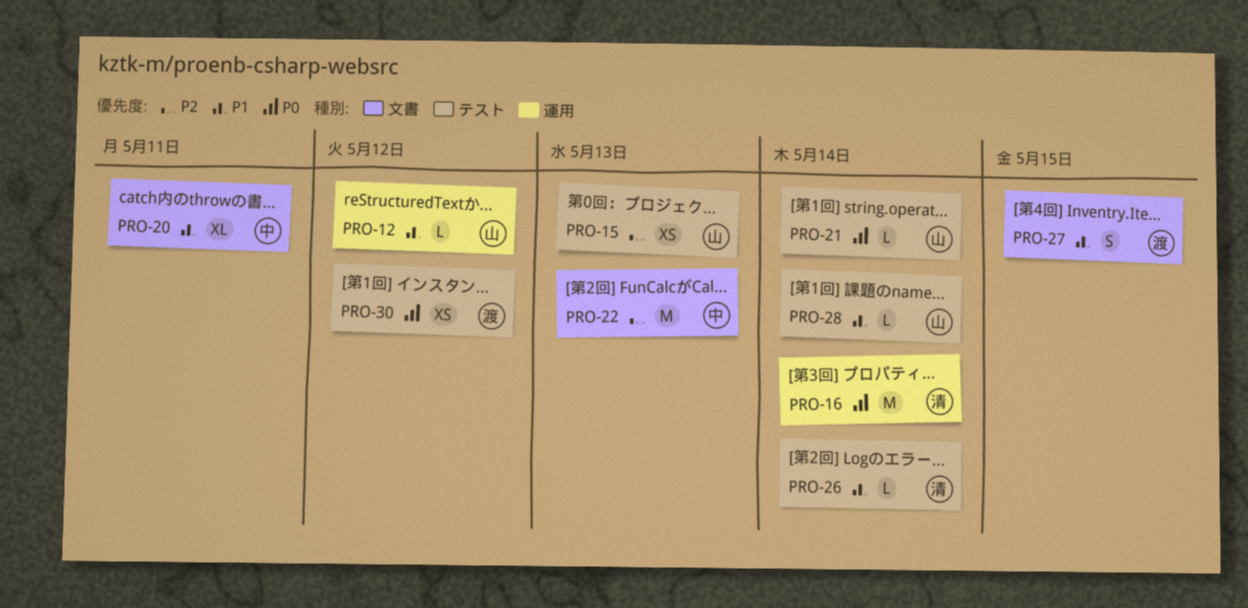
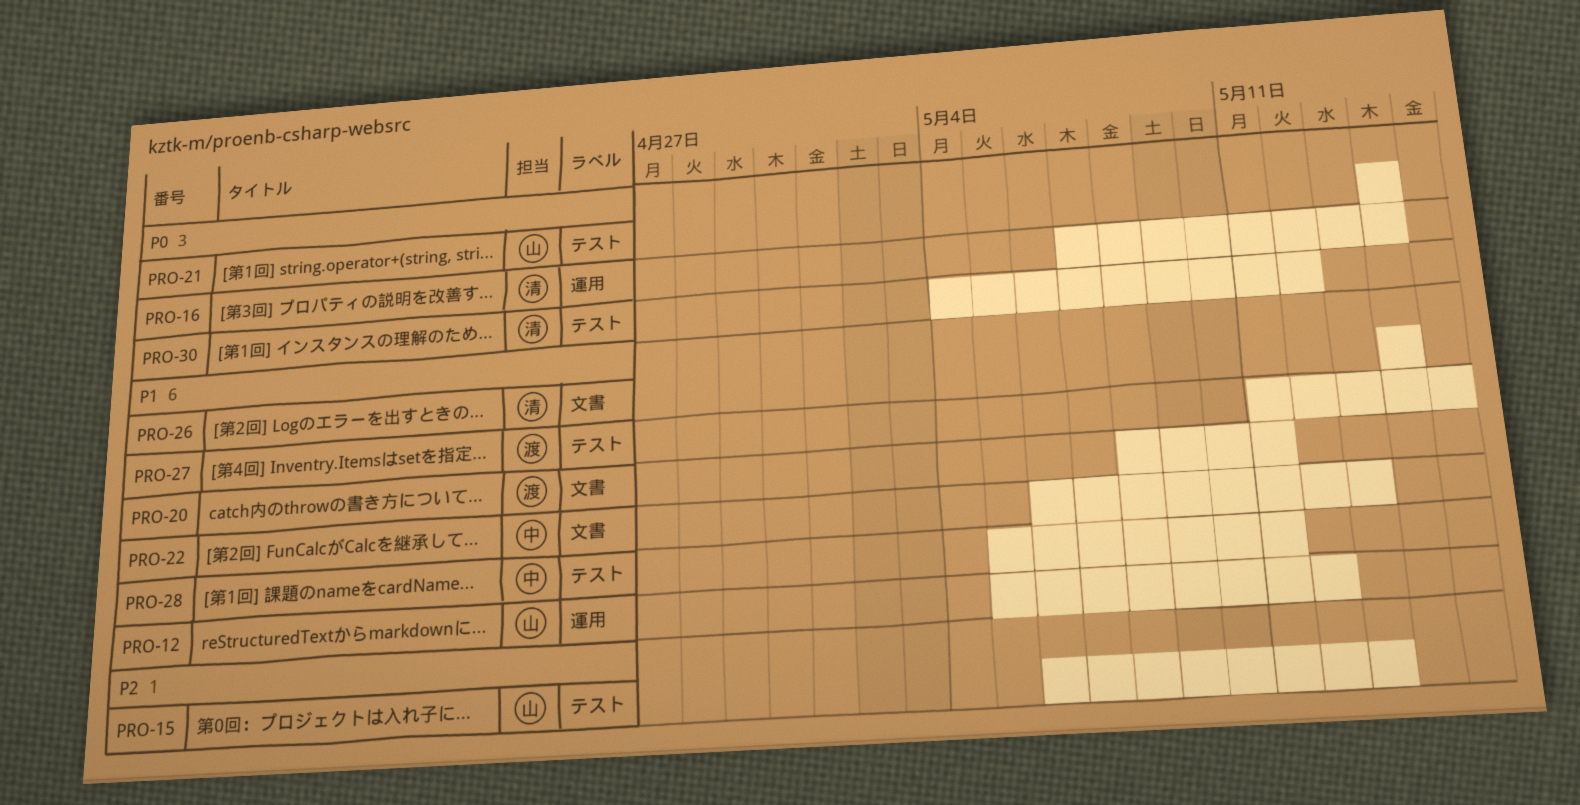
PRO-20, owner: 中 -> 渡
PRO-22, priority: P2 -> P1
PRO-26, label: テスト -> 文書
PRO-27, label: 文書 -> テスト
PRO-28, owner: 山 -> 中
PRO-28, due: May 14 -> May 11
PRO-30, owner: 渡 -> 清

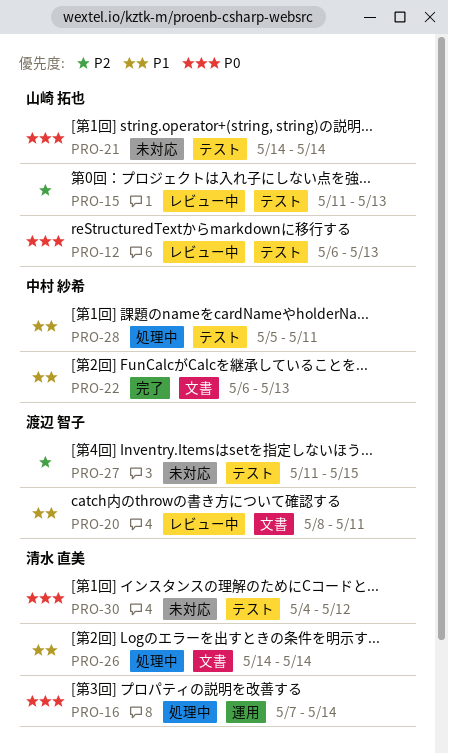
PRO-12, priority: P1 -> P0
PRO-12, label: 運用 -> テスト
PRO-12, start: May 5 -> May 6
PRO-12, due: May 12 -> May 13
PRO-15, start: May 6 -> May 11
PRO-27, priority: P1 -> P2

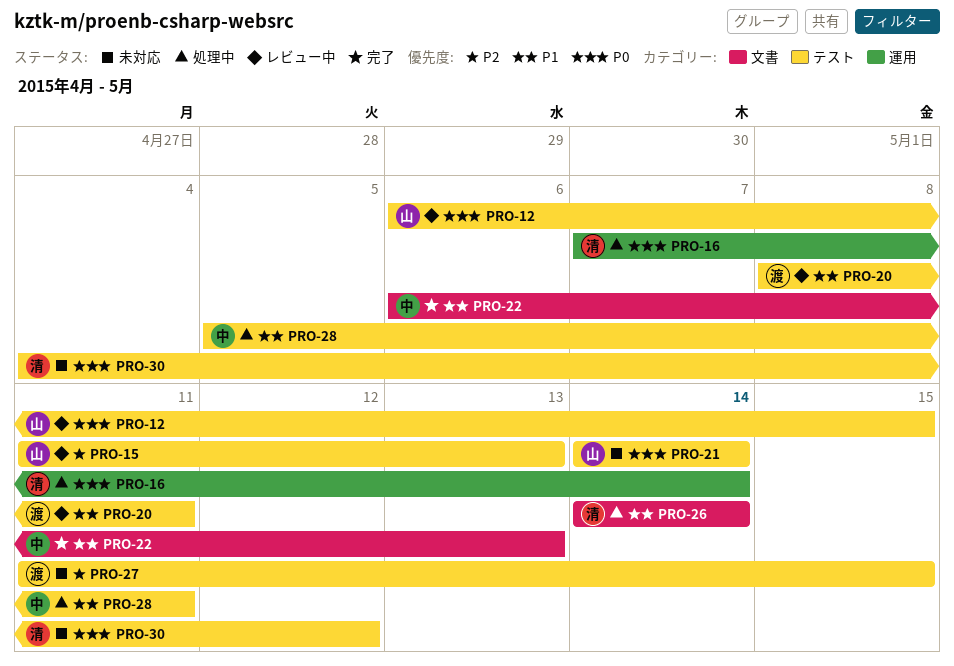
PRO-12, due: May 13 -> May 15
PRO-20, label: 文書 -> テスト

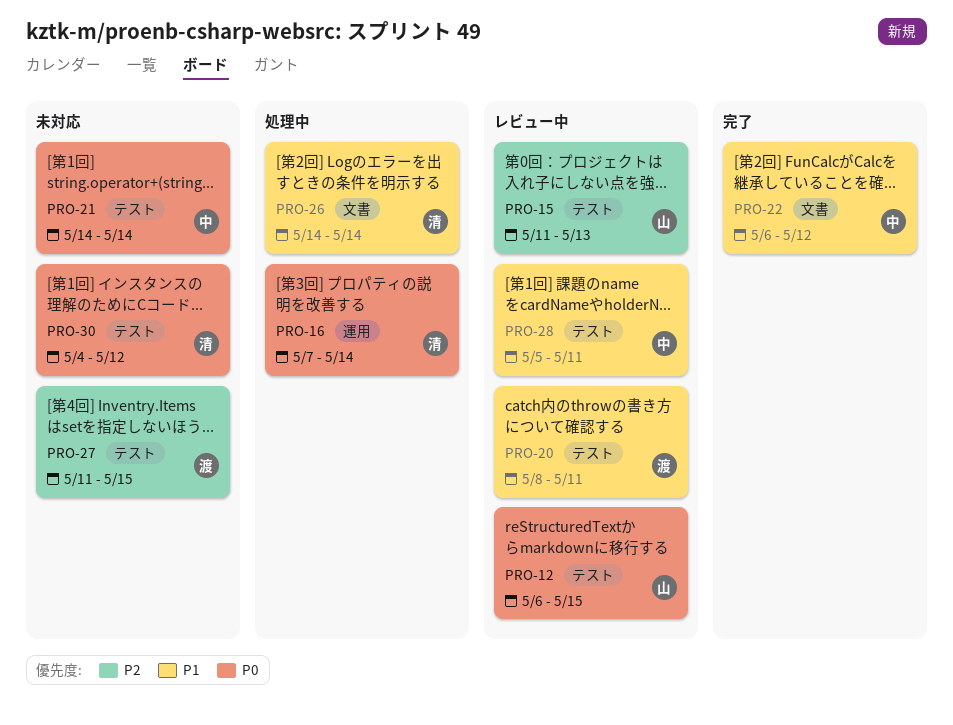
PRO-21, owner: 山 -> 中
PRO-22, due: May 13 -> May 12
PRO-28, status: 処理中 -> レビュー中

